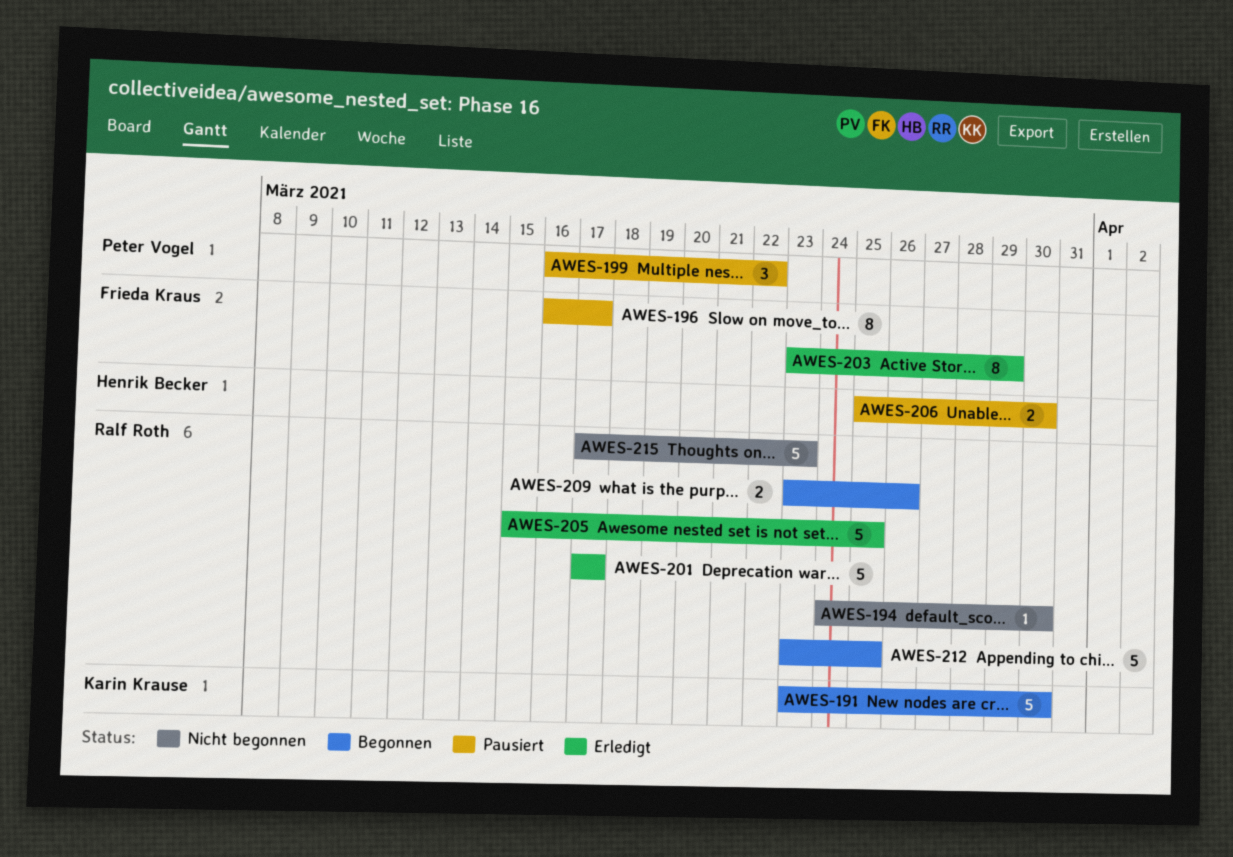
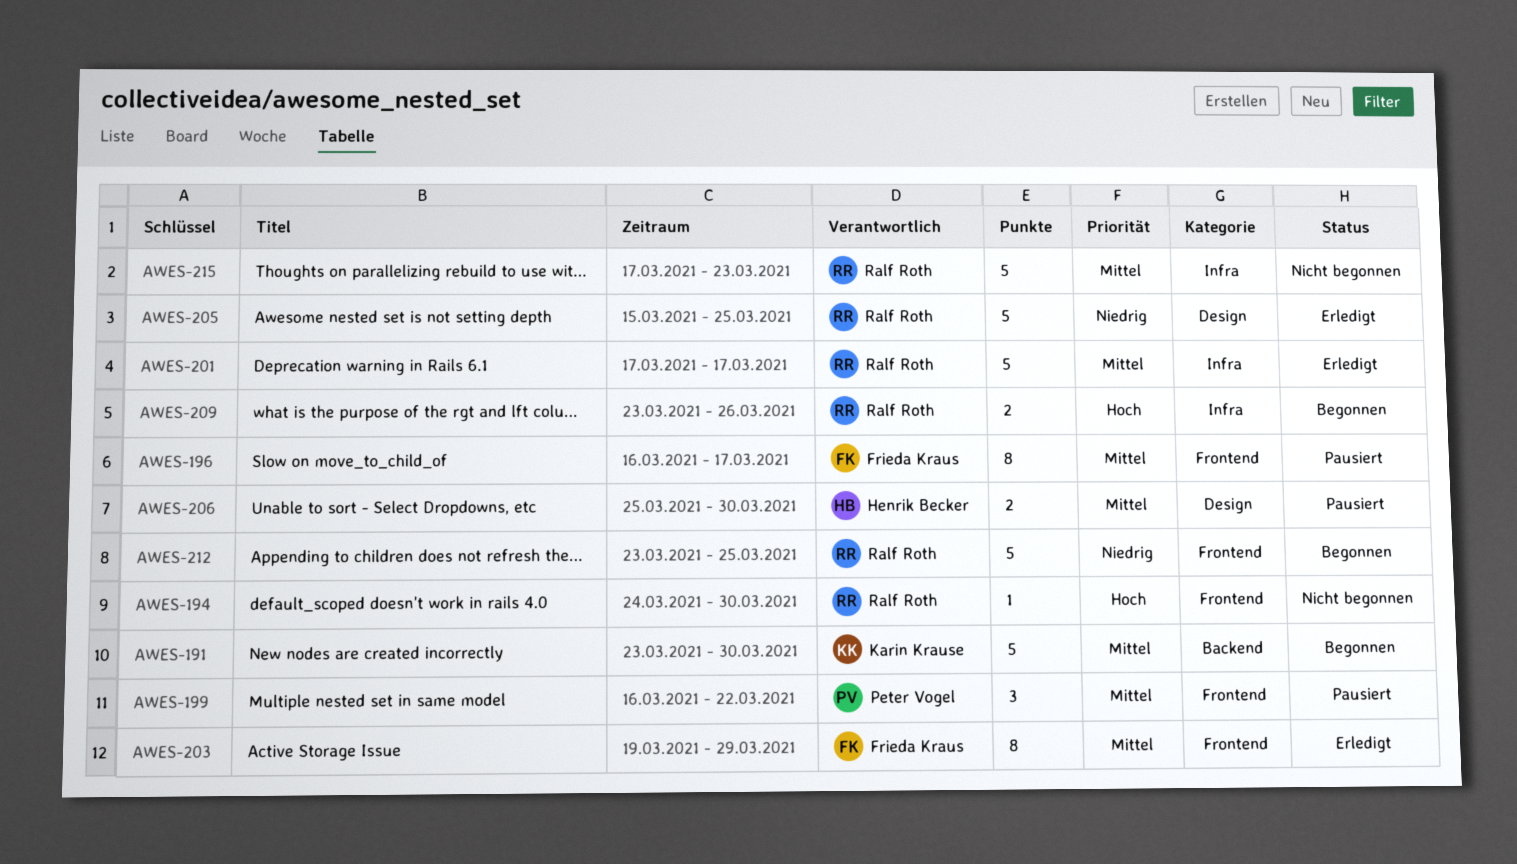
AWES-203, start: Mar 23 -> Mar 19

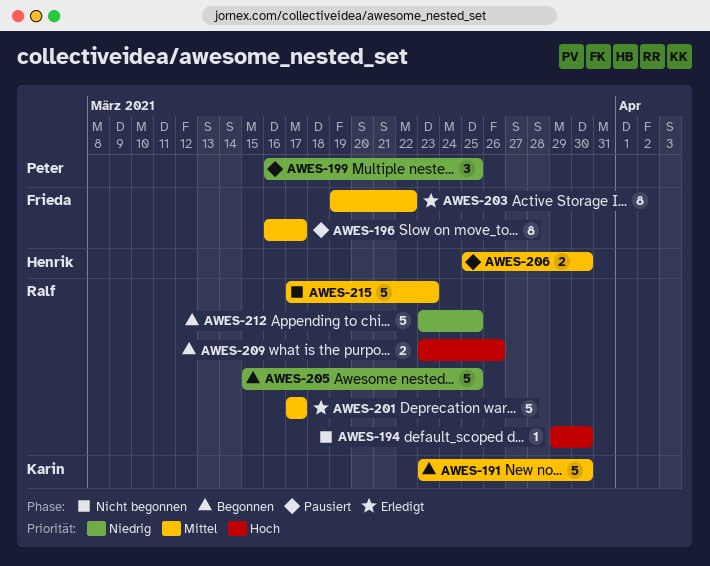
AWES-194, start: Mar 24 -> Mar 29
AWES-199, priority: Mittel -> Niedrig
AWES-199, due: Mar 22 -> Mar 25
AWES-203, due: Mar 29 -> Mar 22
AWES-205, status: Erledigt -> Begonnen

